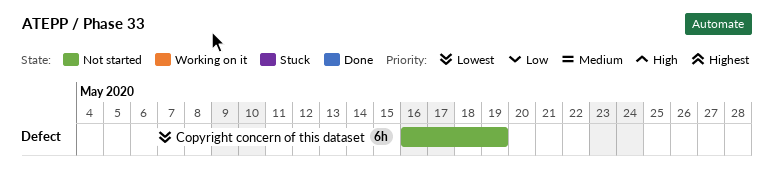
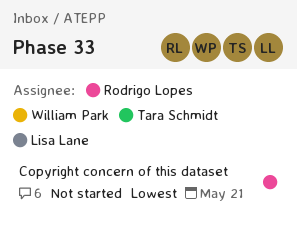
Copyright concern of this dataset, due: May 19 -> May 21

